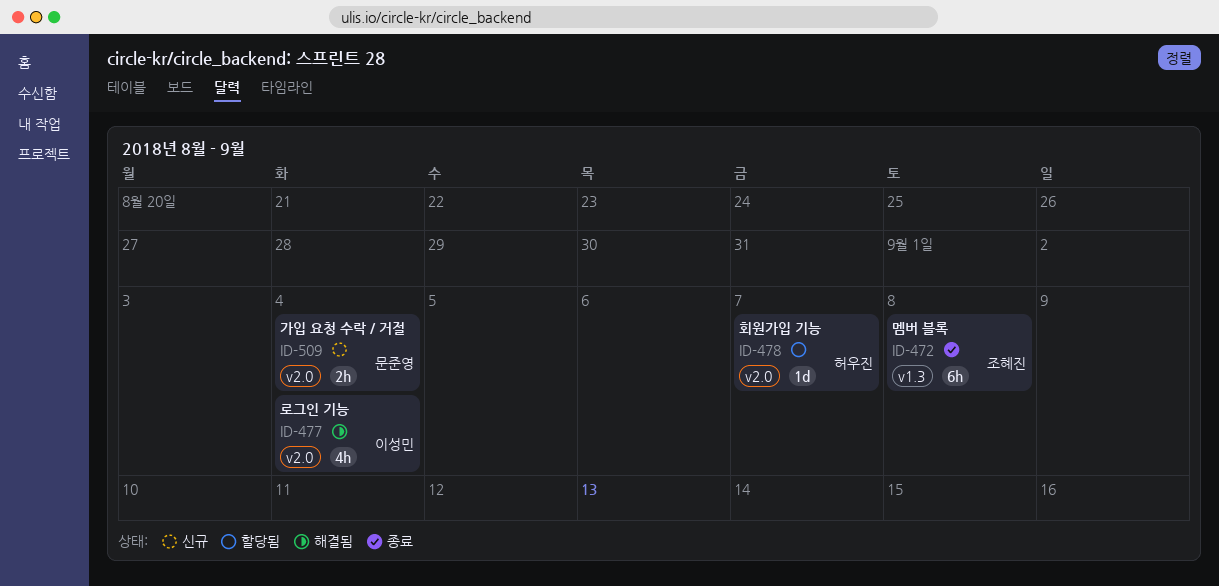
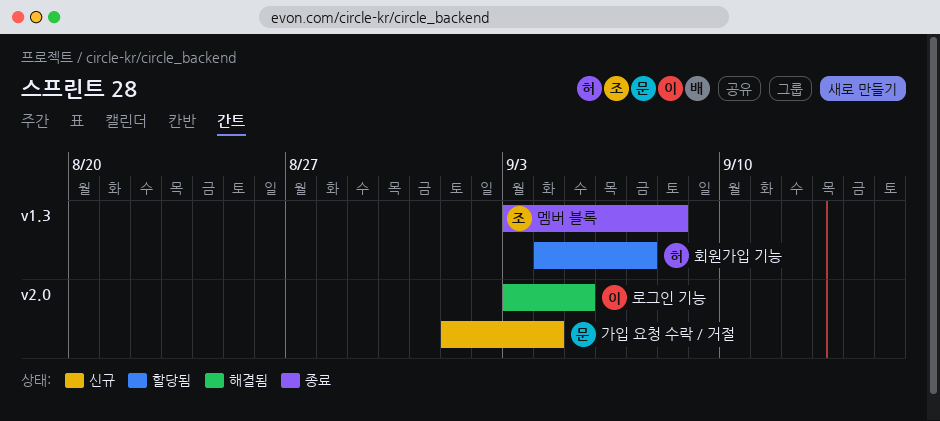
로그인 기능, due: Sep 4 -> Sep 5
회원가입 기능, label: v2.0 -> v1.3

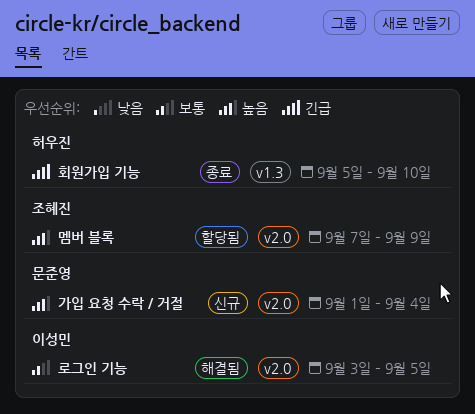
멤버 블록, status: 종료 -> 할당됨
멤버 블록, label: v1.3 -> v2.0
멤버 블록, start: Sep 3 -> Sep 7
멤버 블록, due: Sep 8 -> Sep 9
회원가입 기능, status: 할당됨 -> 종료
회원가입 기능, start: Sep 4 -> Sep 5
회원가입 기능, due: Sep 7 -> Sep 10

